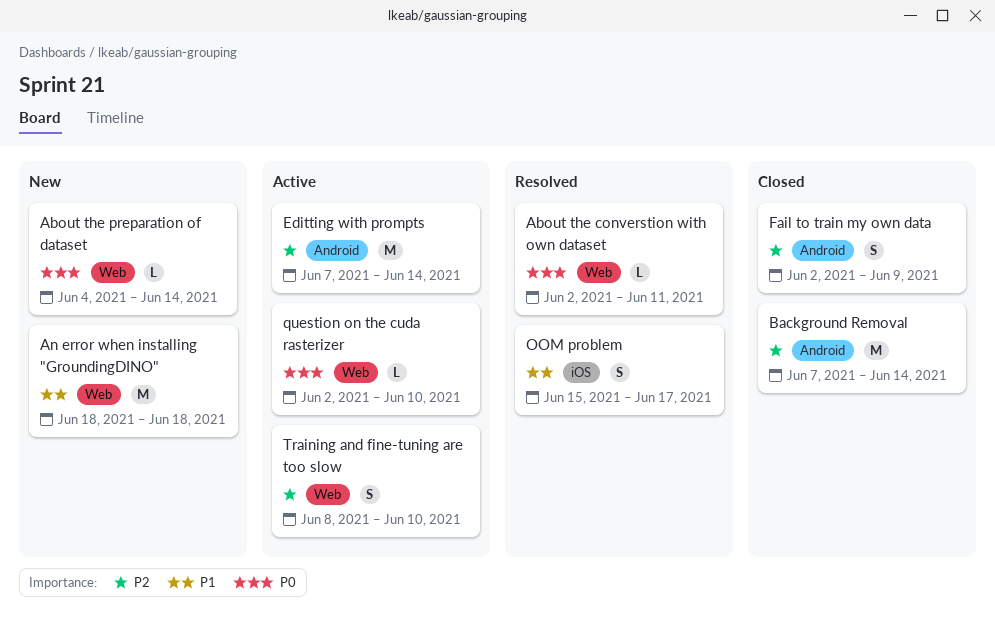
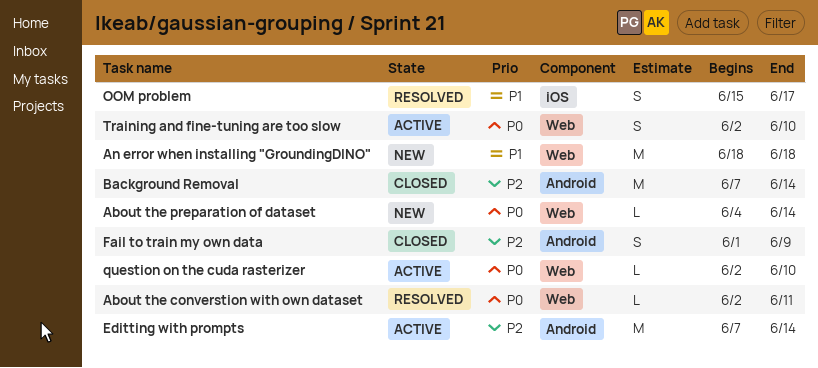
Fail to train my own data, start: Jun 2 -> Jun 1
Training and fine-tuning are too slow, priority: P2 -> P0
Training and fine-tuning are too slow, start: Jun 8 -> Jun 2

